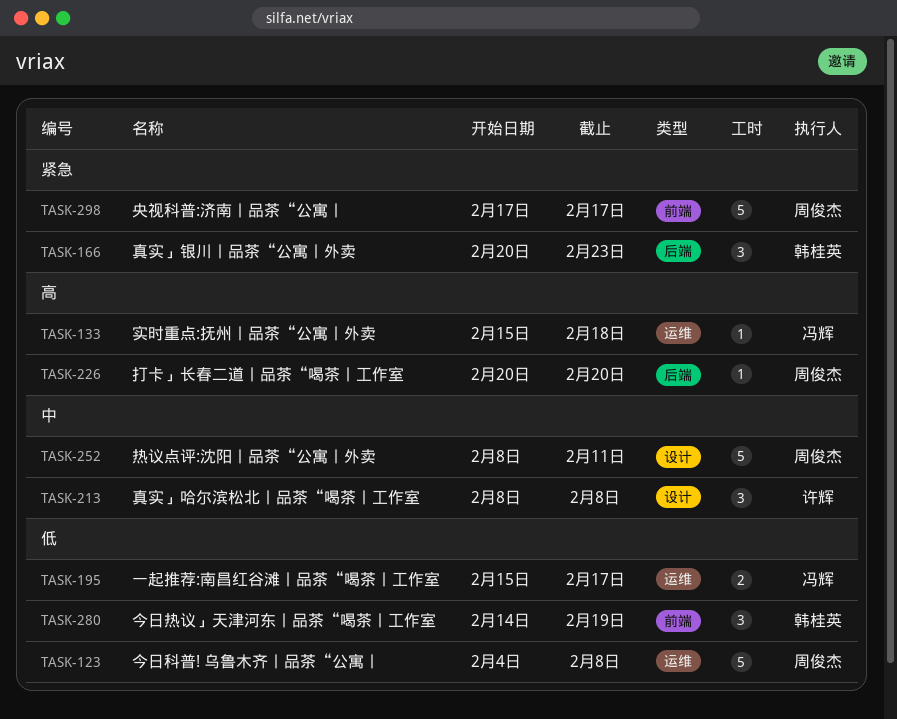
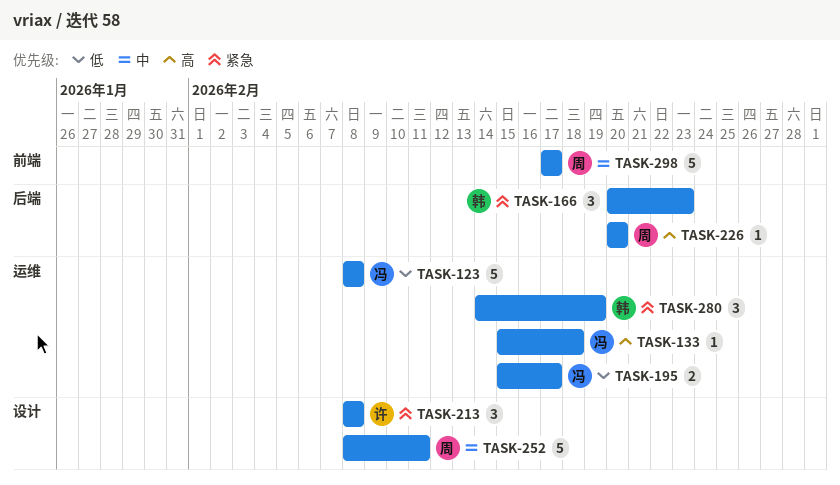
TASK-123, owner: 周俊杰 -> 冯辉
TASK-123, start: Feb 4 -> Feb 8
TASK-213, priority: 中 -> 紧急
TASK-280, priority: 低 -> 紧急
TASK-280, label: 前端 -> 运维
TASK-298, priority: 紧急 -> 中

